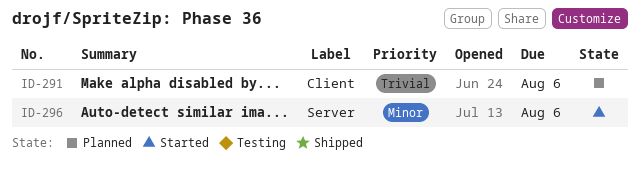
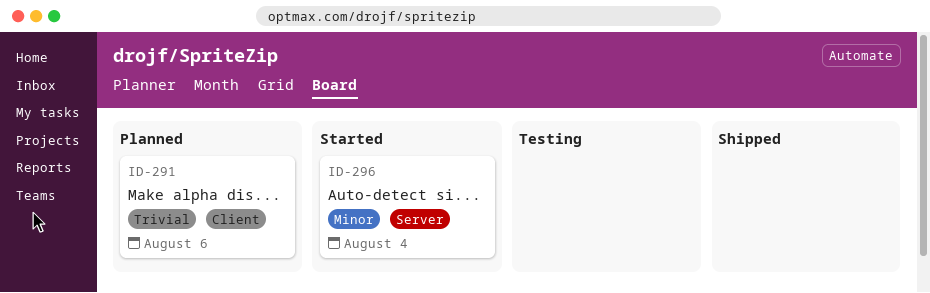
ID-296, due: Aug 6 -> Aug 4

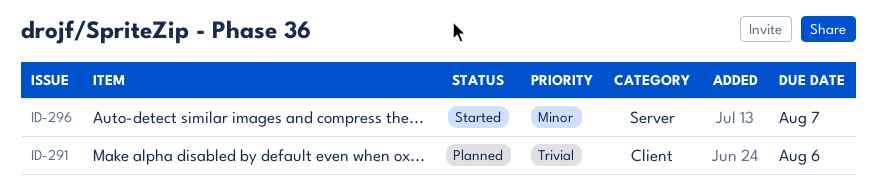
ID-296, due: Aug 4 -> Aug 7

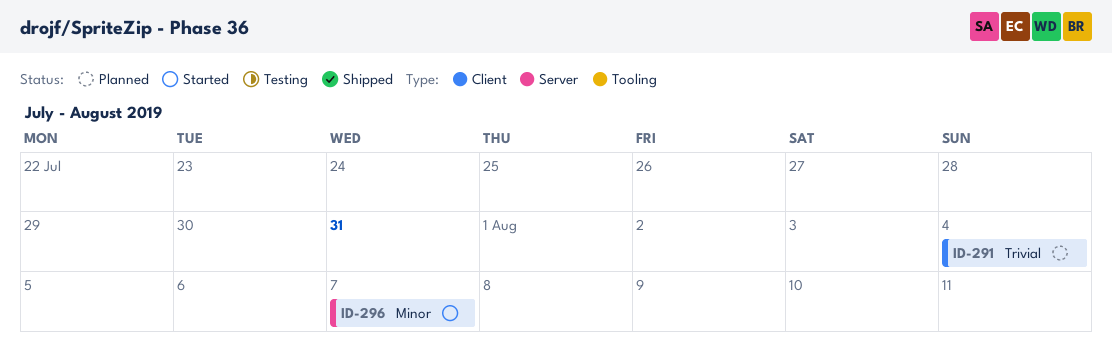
ID-291, due: Aug 6 -> Aug 4

